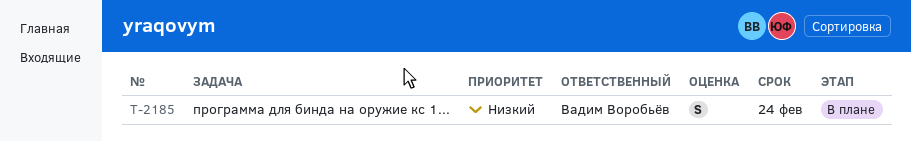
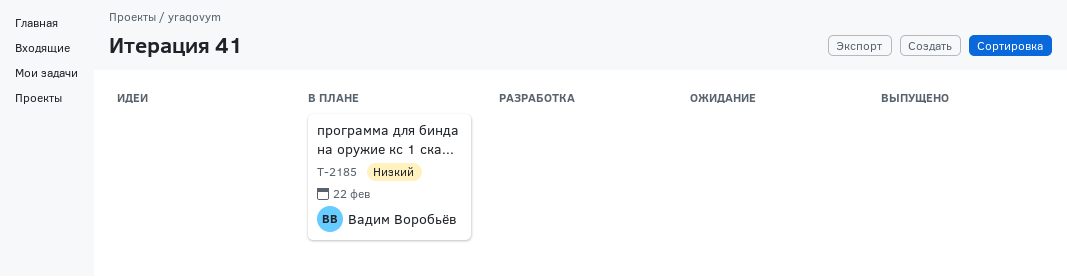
T-2185, due: Feb 24 -> Feb 22

